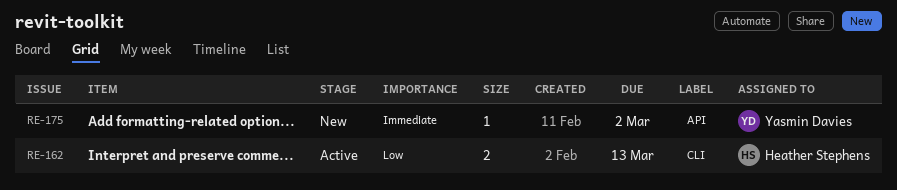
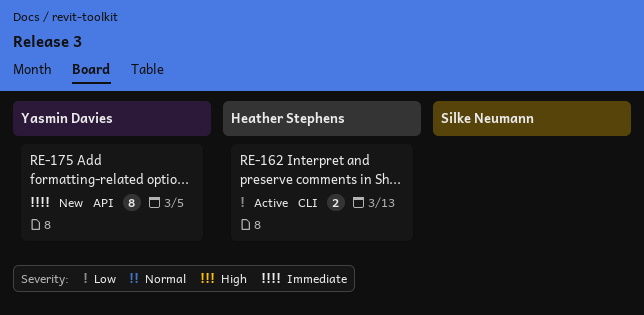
RE-175, estimate: 1 -> 8
RE-175, due: Mar 2 -> Mar 5

